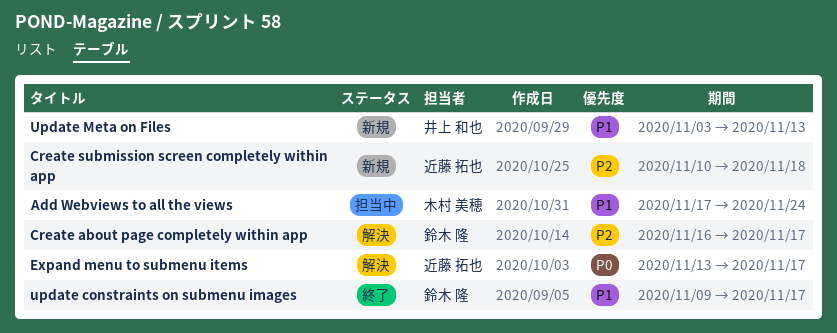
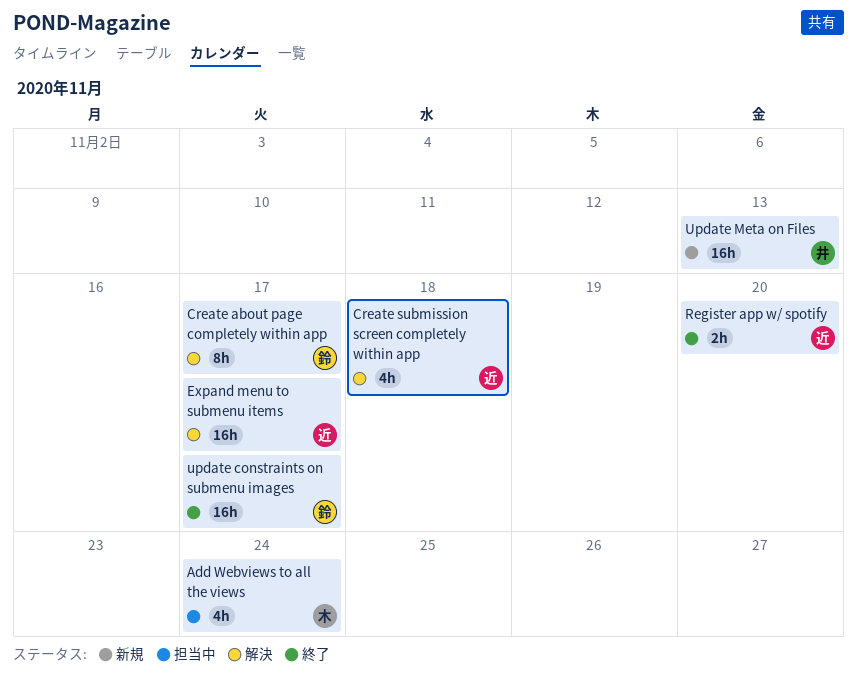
Create submission screen completely within app, status: 新規 -> 解決
Register app w/ spotify: none -> present

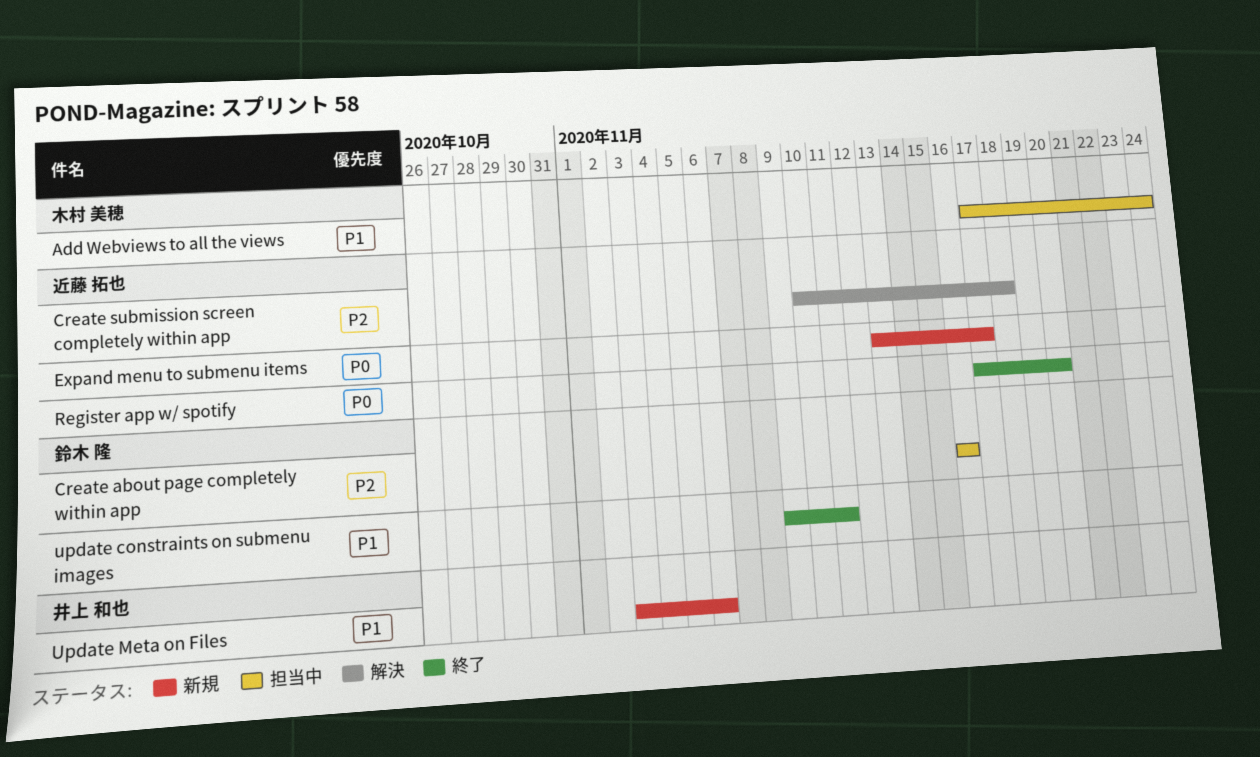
Create about page completely within app, status: 解決 -> 担当中
Create about page completely within app, due: Nov 17 -> Nov 16
Expand menu to submenu items, status: 解決 -> 新規
update constraints on submenu images, due: Nov 17 -> Nov 11
Update Meta on Files, due: Nov 13 -> Nov 6

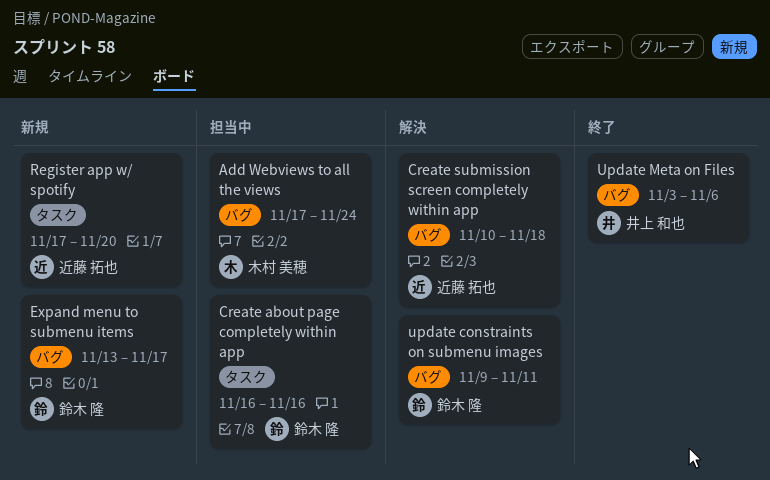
Expand menu to submenu items, owner: 近藤 拓也 -> 鈴木 隆
Register app w/ spotify, status: 終了 -> 新規
update constraints on submenu images, status: 終了 -> 解決
Update Meta on Files, status: 新規 -> 終了

